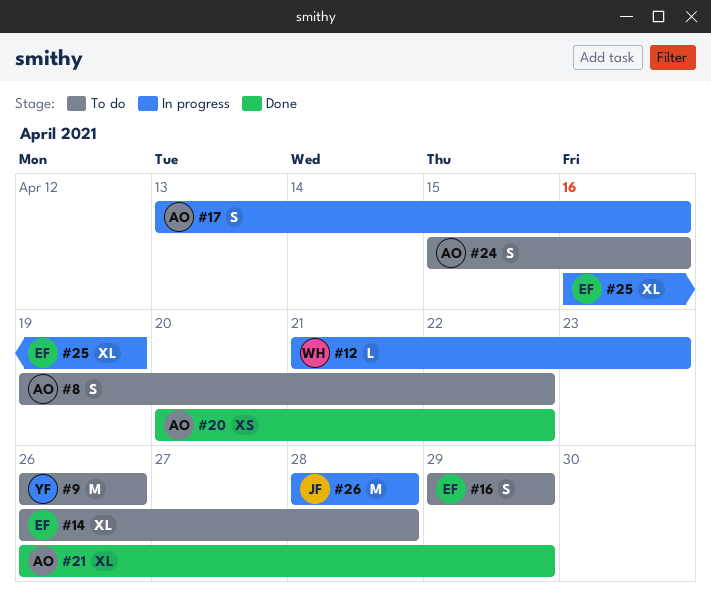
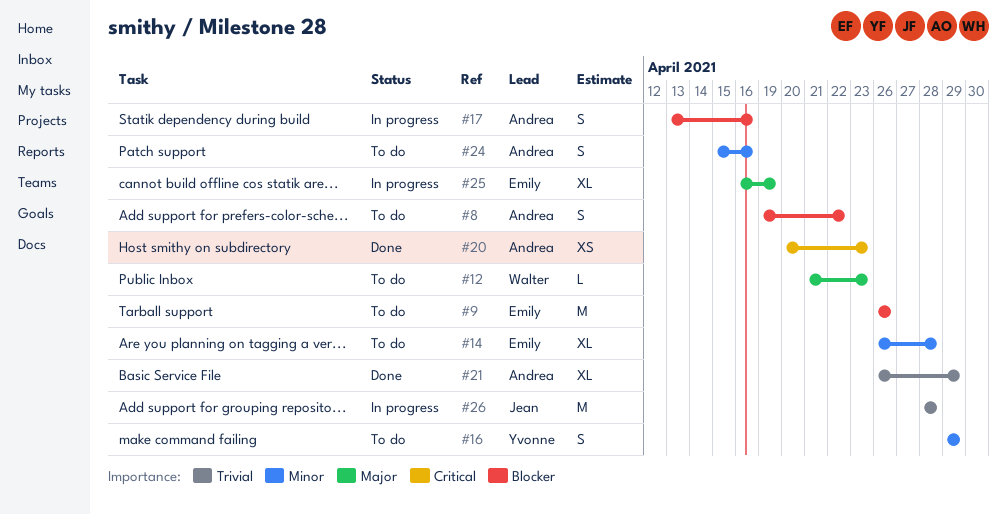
#9, owner: Yvonne -> Emily
#12, status: In progress -> To do
#16, owner: Emily -> Yvonne
#20, due: Apr 22 -> Apr 23

